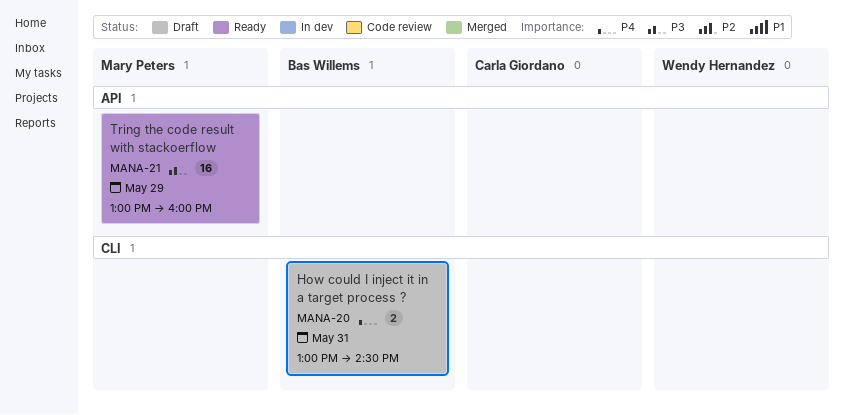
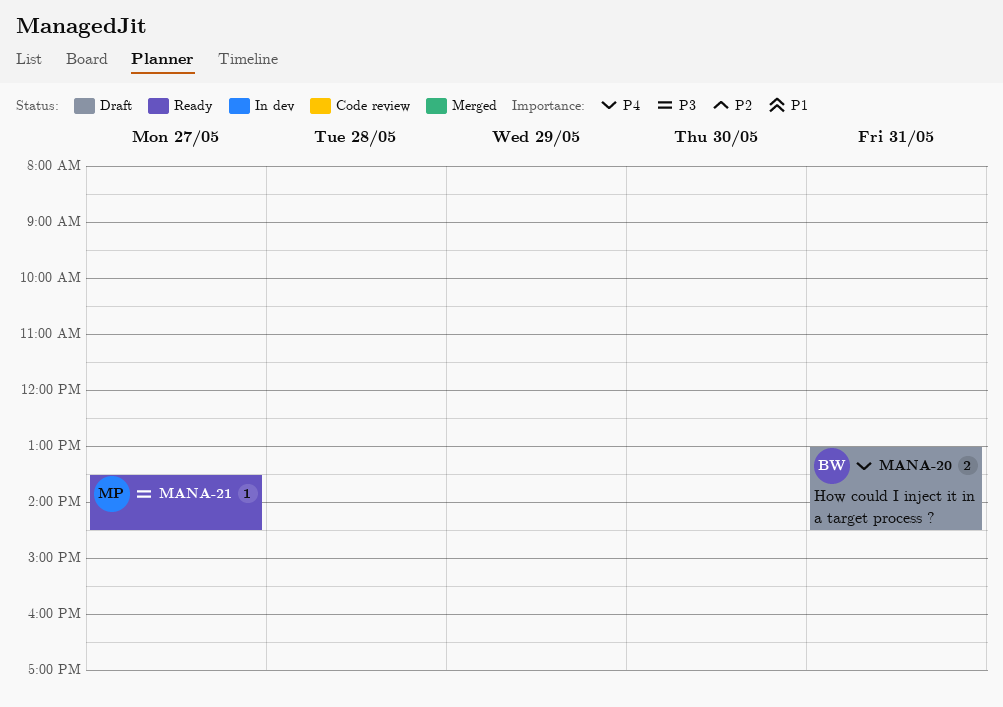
MANA-21, estimate: 16 -> 1
MANA-21, day: May 29 -> May 27
MANA-21, begins: 13:00 -> 13:30
MANA-21, ends: 16:00 -> 14:30

